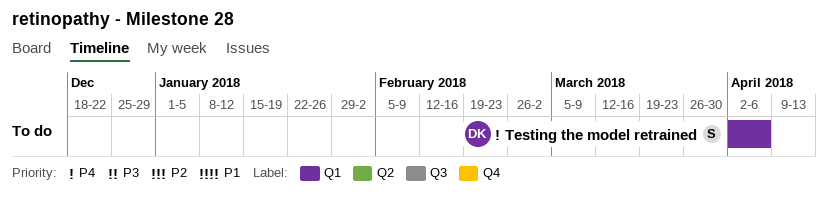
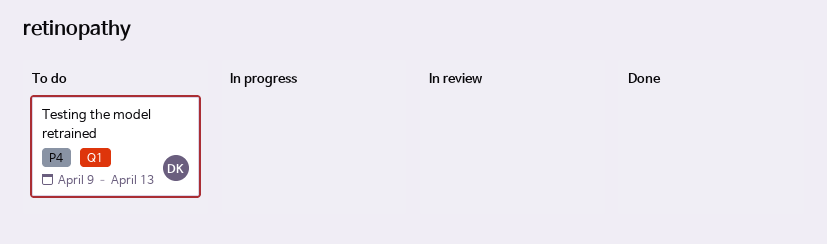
Testing the model retrained, start: Apr 2 -> Apr 9
Testing the model retrained, due: Apr 6 -> Apr 13

